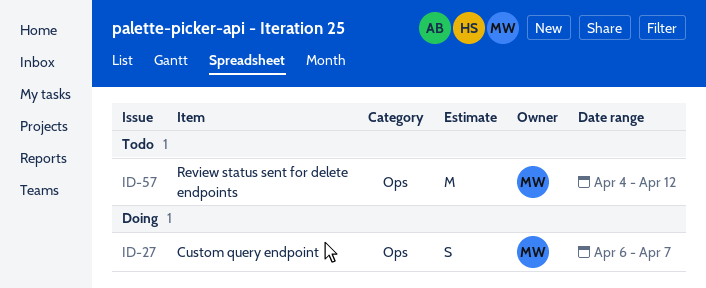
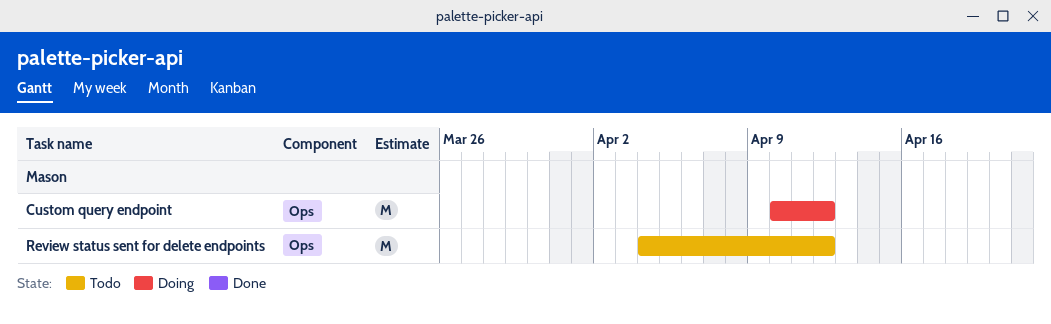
Custom query endpoint, estimate: S -> M
Custom query endpoint, start: Apr 6 -> Apr 10
Custom query endpoint, due: Apr 7 -> Apr 12

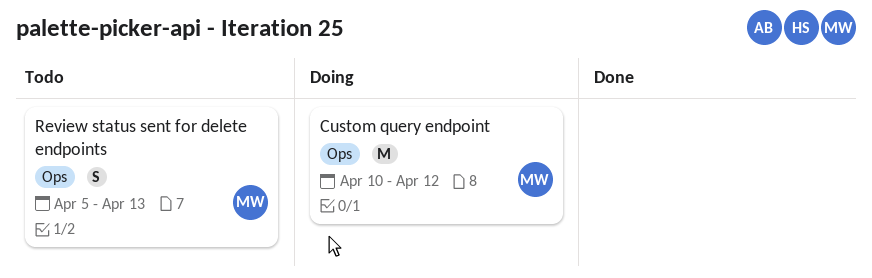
Review status sent for delete endpoints, estimate: M -> S
Review status sent for delete endpoints, start: Apr 4 -> Apr 5
Review status sent for delete endpoints, due: Apr 12 -> Apr 13

